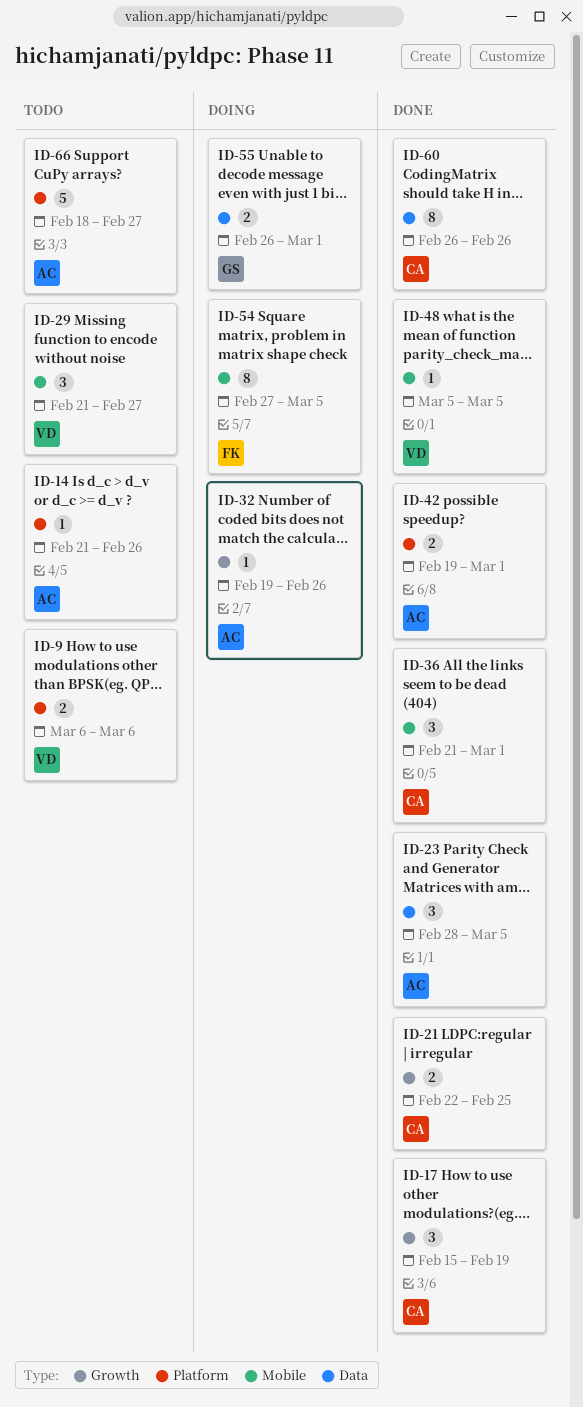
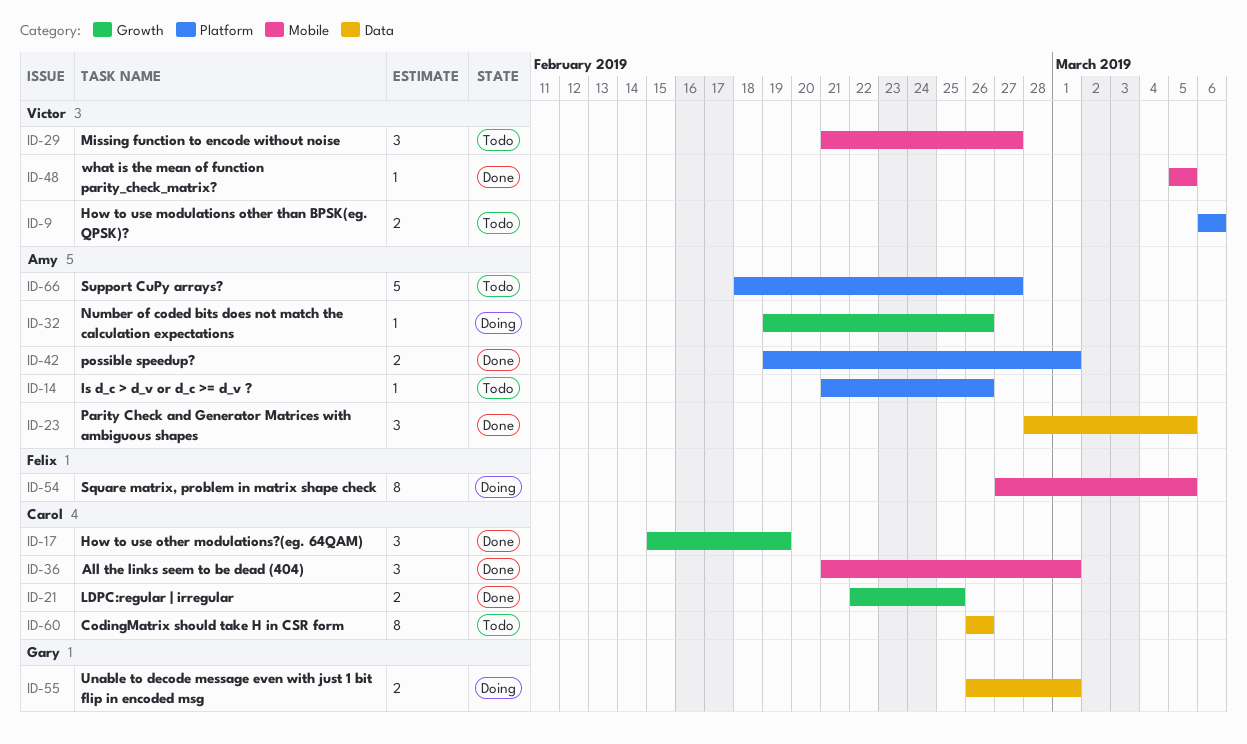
ID-60, status: Done -> Todo

